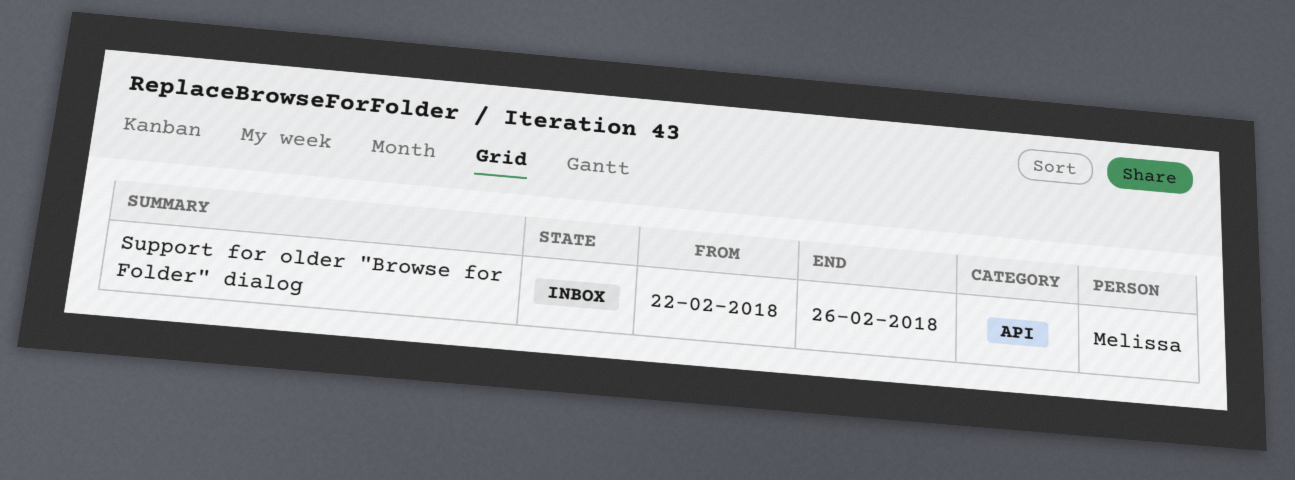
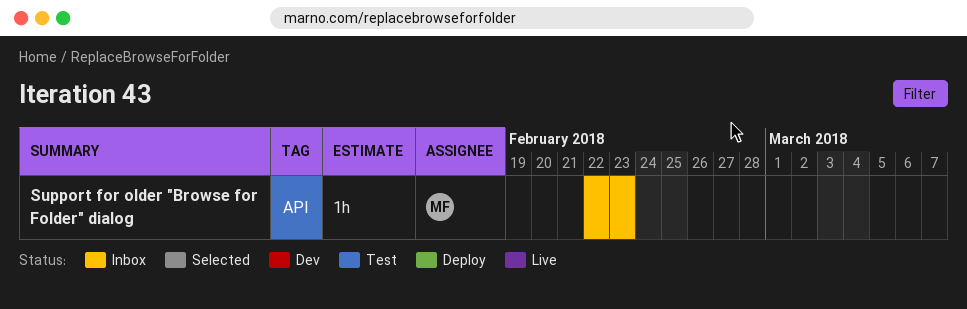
Support for older "Browse for Folder" dialog, due: Feb 26 -> Feb 23

